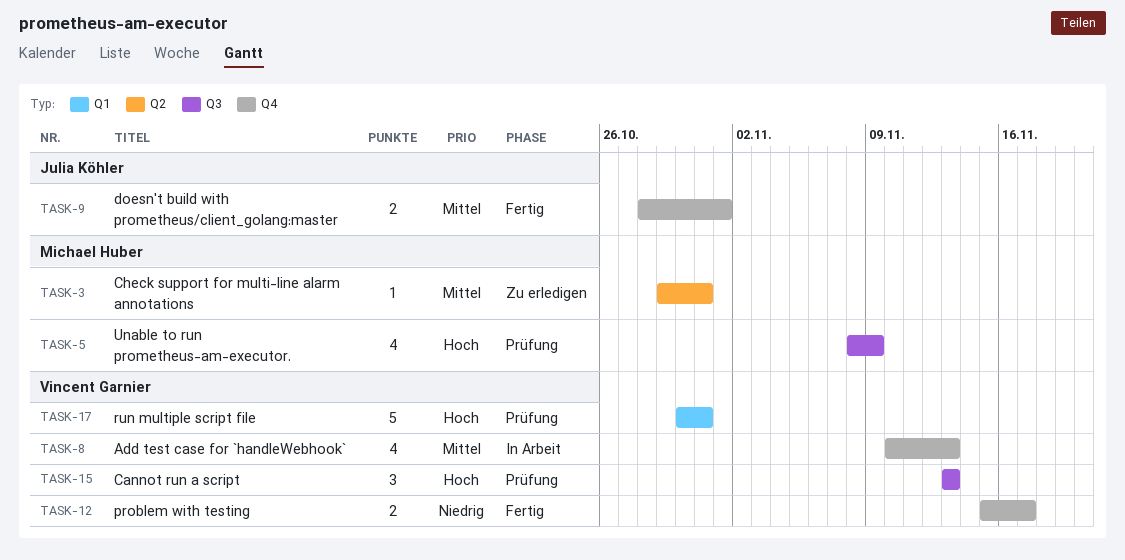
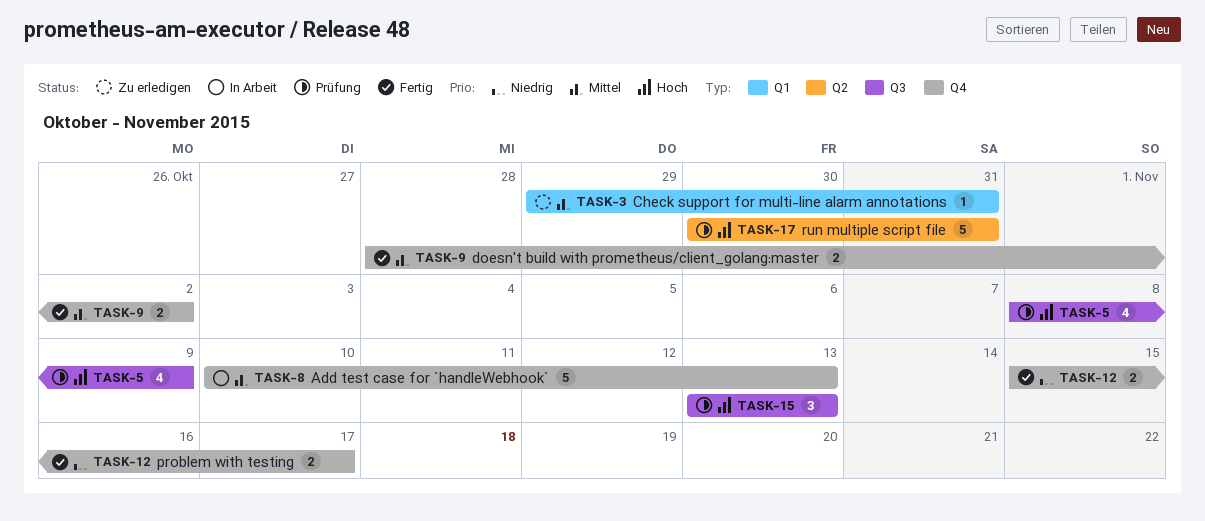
TASK-3, label: Q2 -> Q1
TASK-8, estimate: 4 -> 5
TASK-9, due: Nov 1 -> Nov 2
TASK-17, label: Q1 -> Q2

